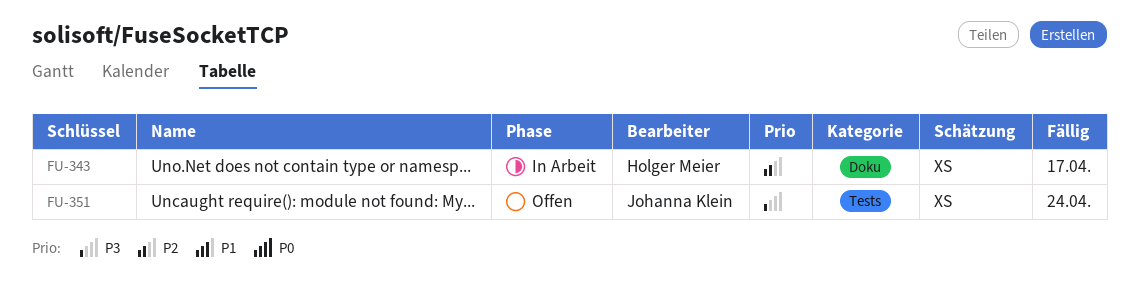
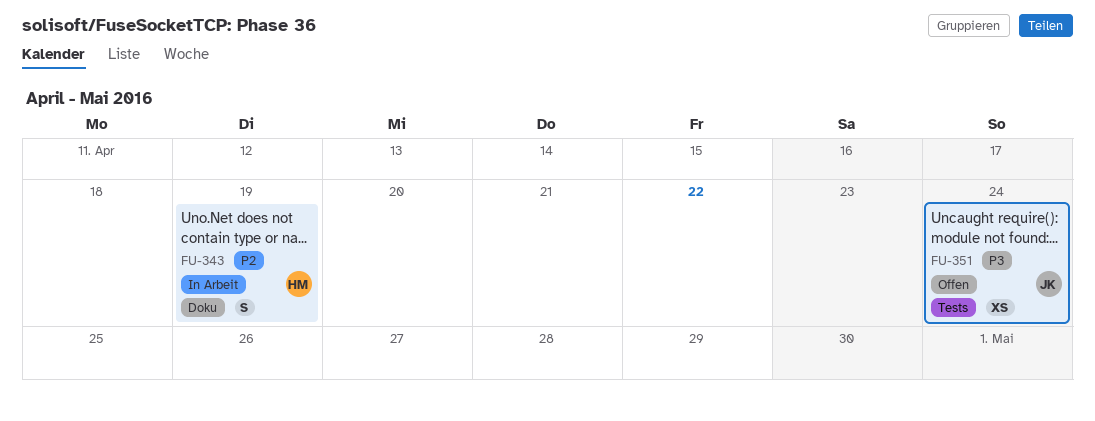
FU-343, estimate: XS -> S
FU-343, due: Apr 17 -> Apr 19

